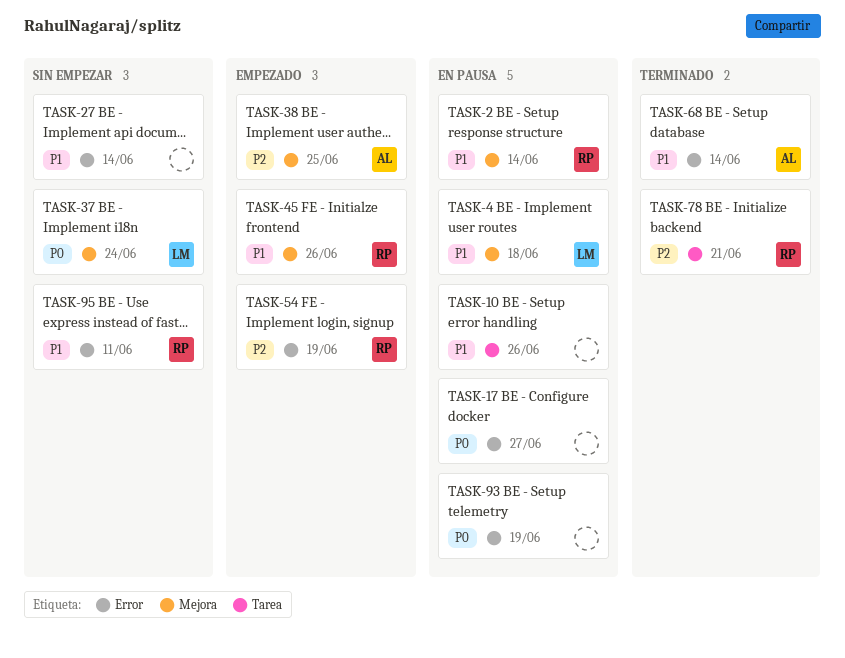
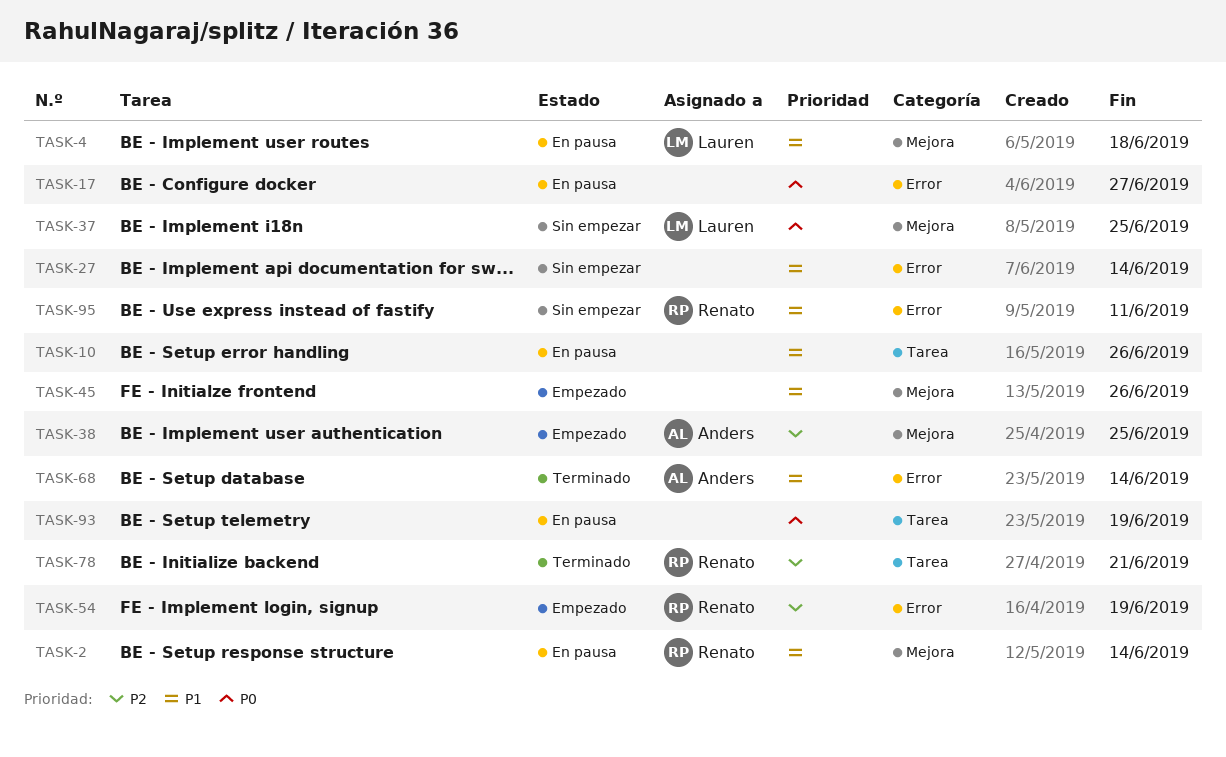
TASK-37, due: Jun 24 -> Jun 25
TASK-45, owner: Renato -> none
TASK-93, label: Error -> Tarea

